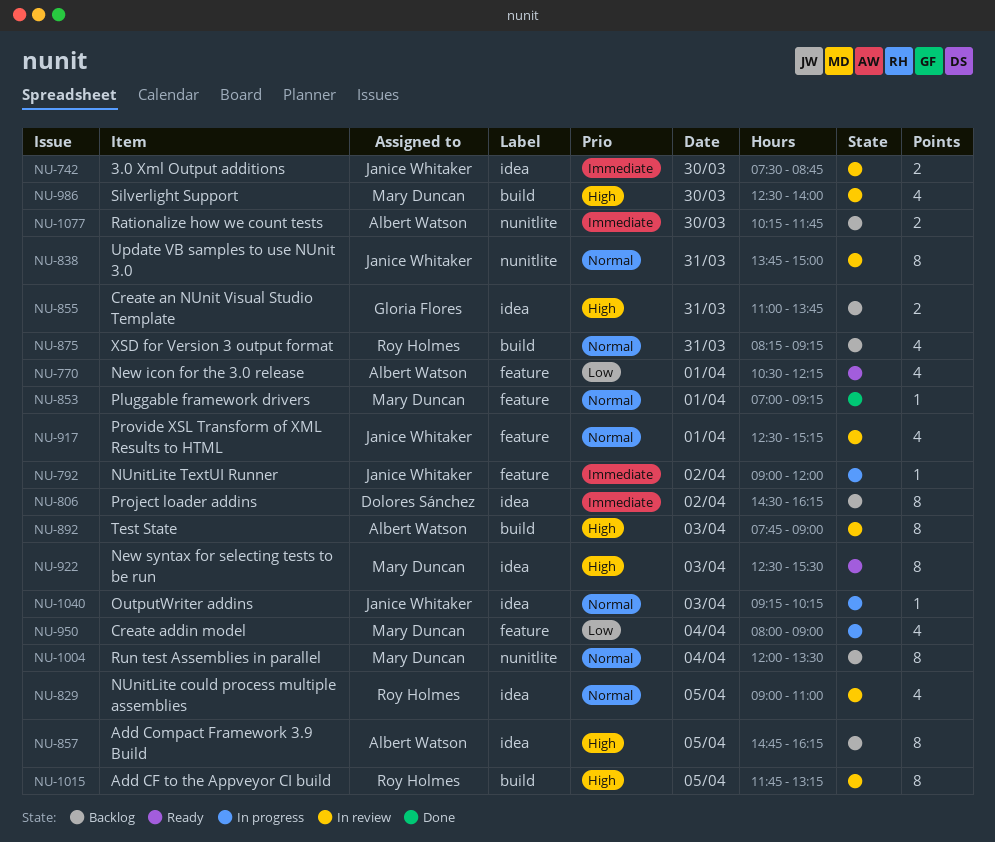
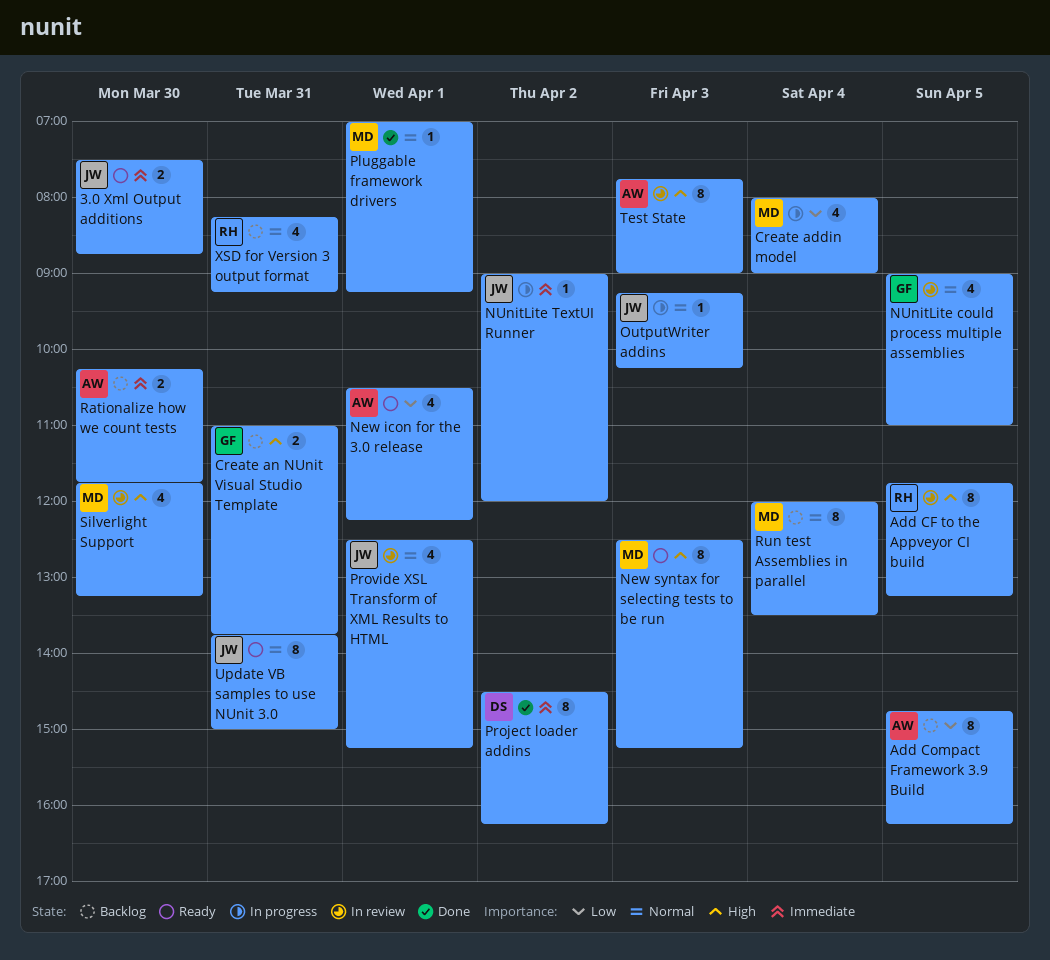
3.0 Xml Output additions, status: In review -> Ready
Add Compact Framework 3.9 Build, priority: High -> Low
New syntax for selecting tests to be run, ends: 15:30 -> 15:15
NUnitLite could process multiple assemblies, owner: Roy Holmes -> Gloria Flores
Project loader addins, status: Backlog -> Done
Silverlight Support, begins: 12:30 -> 11:45
Silverlight Support, ends: 14:00 -> 13:15
Update VB samples to use NUnit 3.0, status: In review -> Ready

